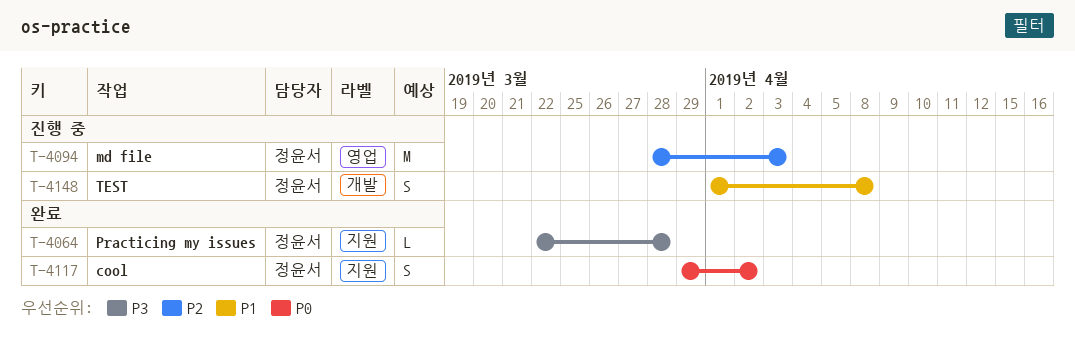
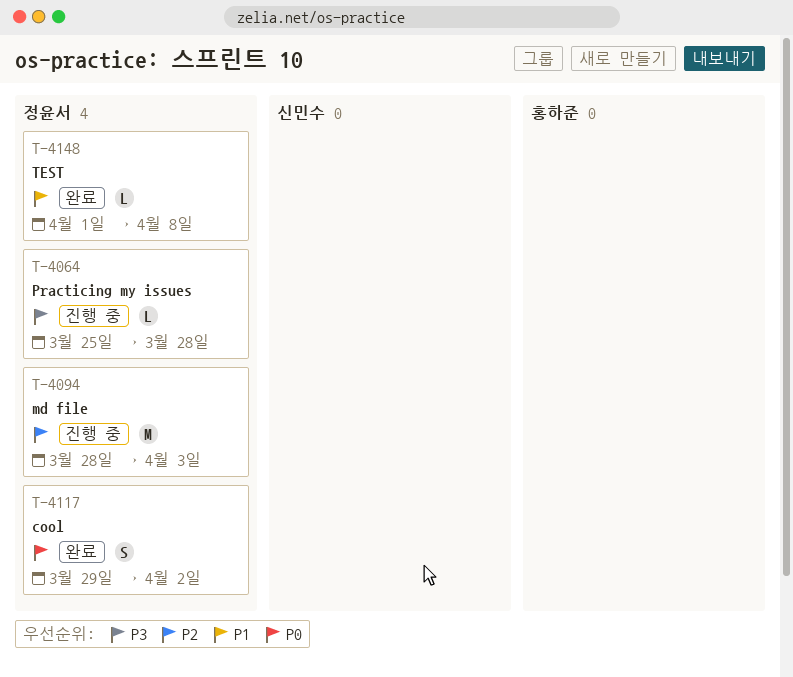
T-4064, status: 완료 -> 진행 중
T-4064, start: Mar 22 -> Mar 25
T-4148, status: 진행 중 -> 완료
T-4148, estimate: S -> L

